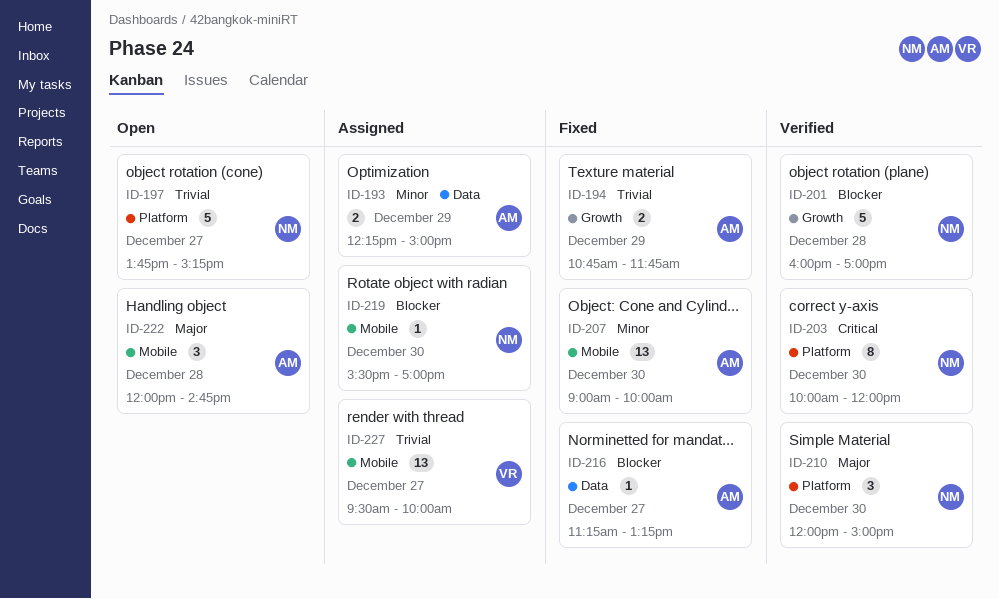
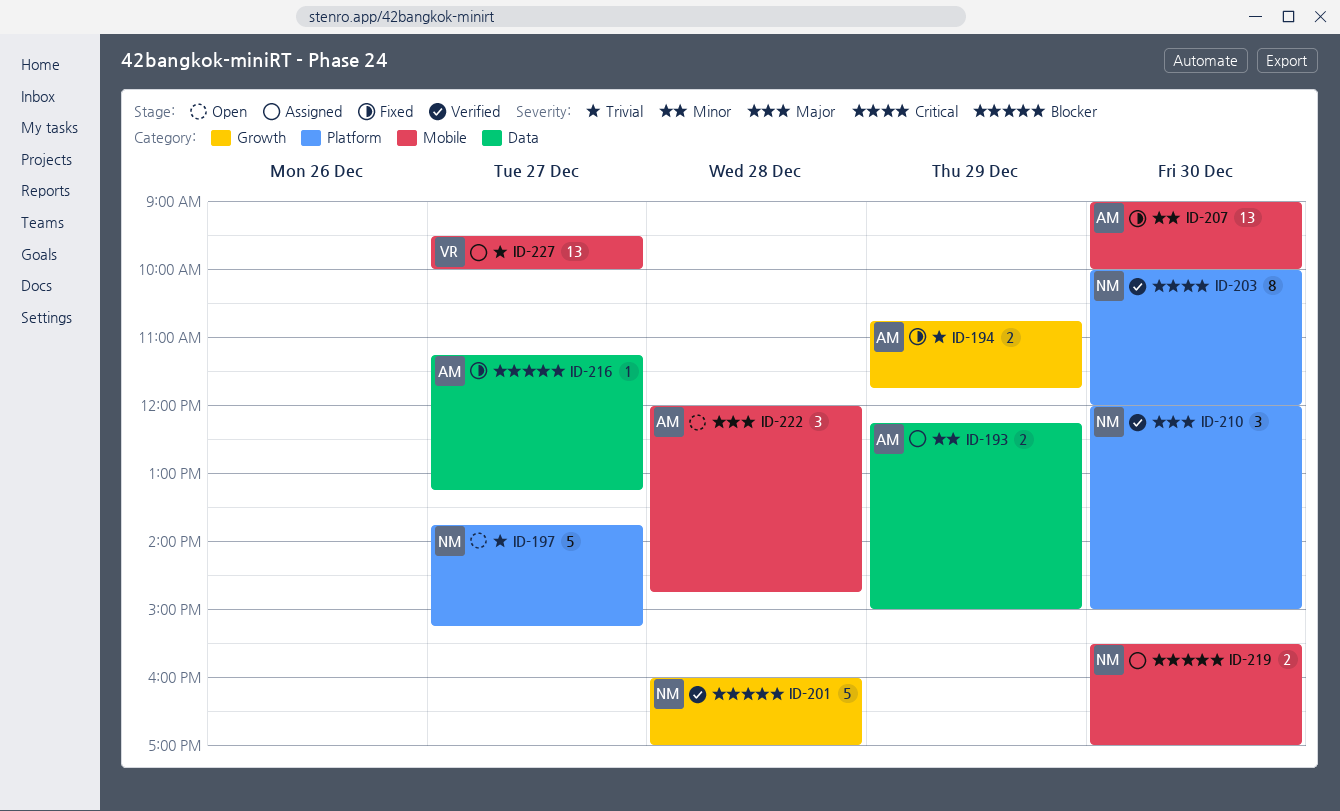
ID-219, estimate: 1 -> 2

